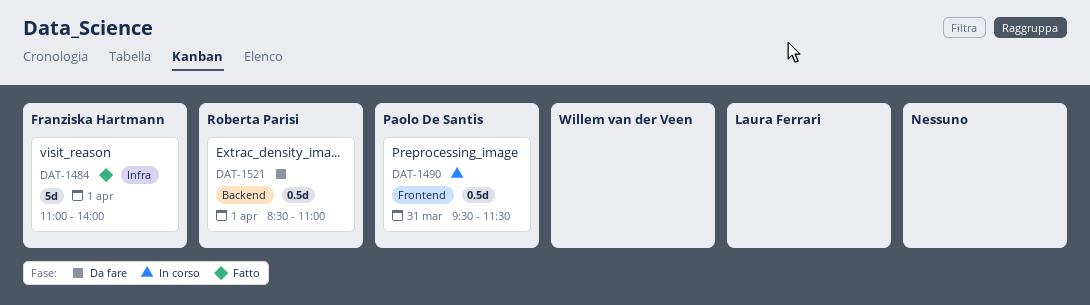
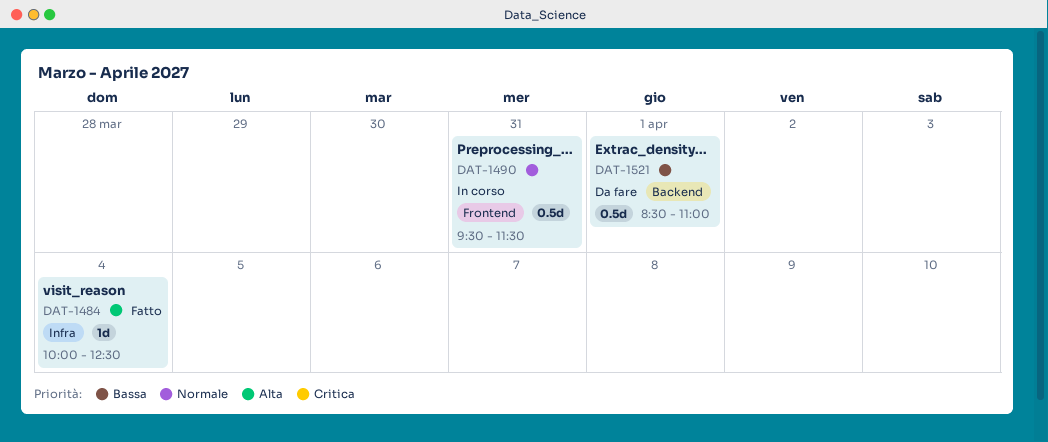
DAT-1484, estimate: 5d -> 1d
DAT-1484, day: Apr 1 -> Apr 4
DAT-1484, begins: 11:00 -> 10:00
DAT-1484, ends: 14:00 -> 12:30

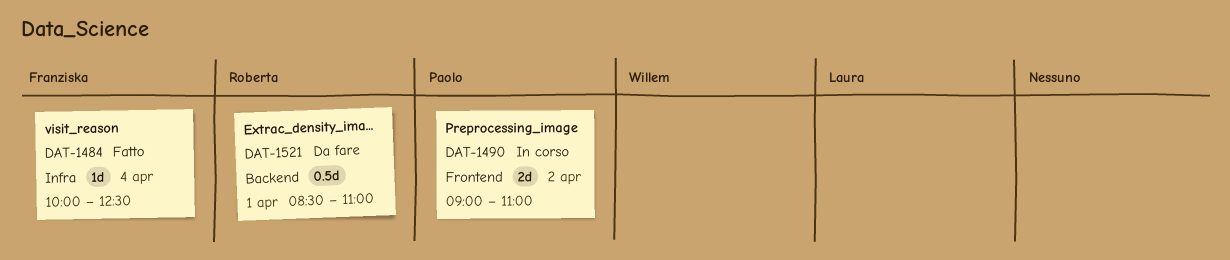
DAT-1490, estimate: 0.5d -> 2d
DAT-1490, day: Mar 31 -> Apr 2
DAT-1490, begins: 09:30 -> 09:00
DAT-1490, ends: 11:30 -> 11:00

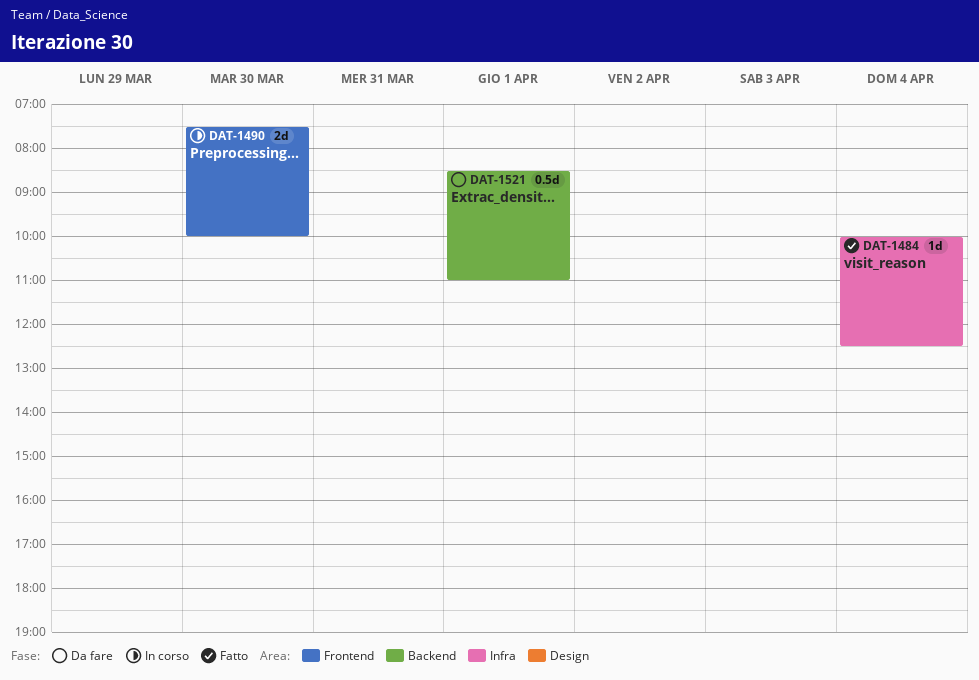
DAT-1490, day: Apr 2 -> Mar 30
DAT-1490, begins: 09:00 -> 07:30
DAT-1490, ends: 11:00 -> 10:00

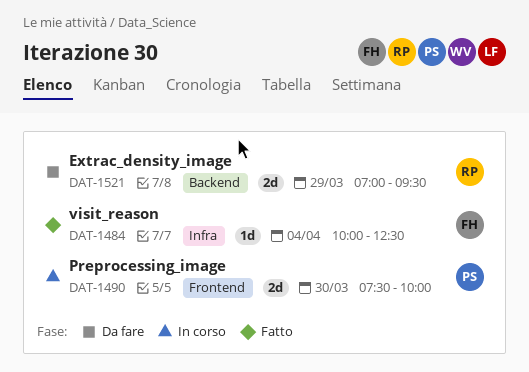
DAT-1521, estimate: 0.5d -> 2d
DAT-1521, day: Apr 1 -> Mar 29
DAT-1521, begins: 08:30 -> 07:00
DAT-1521, ends: 11:00 -> 09:30

